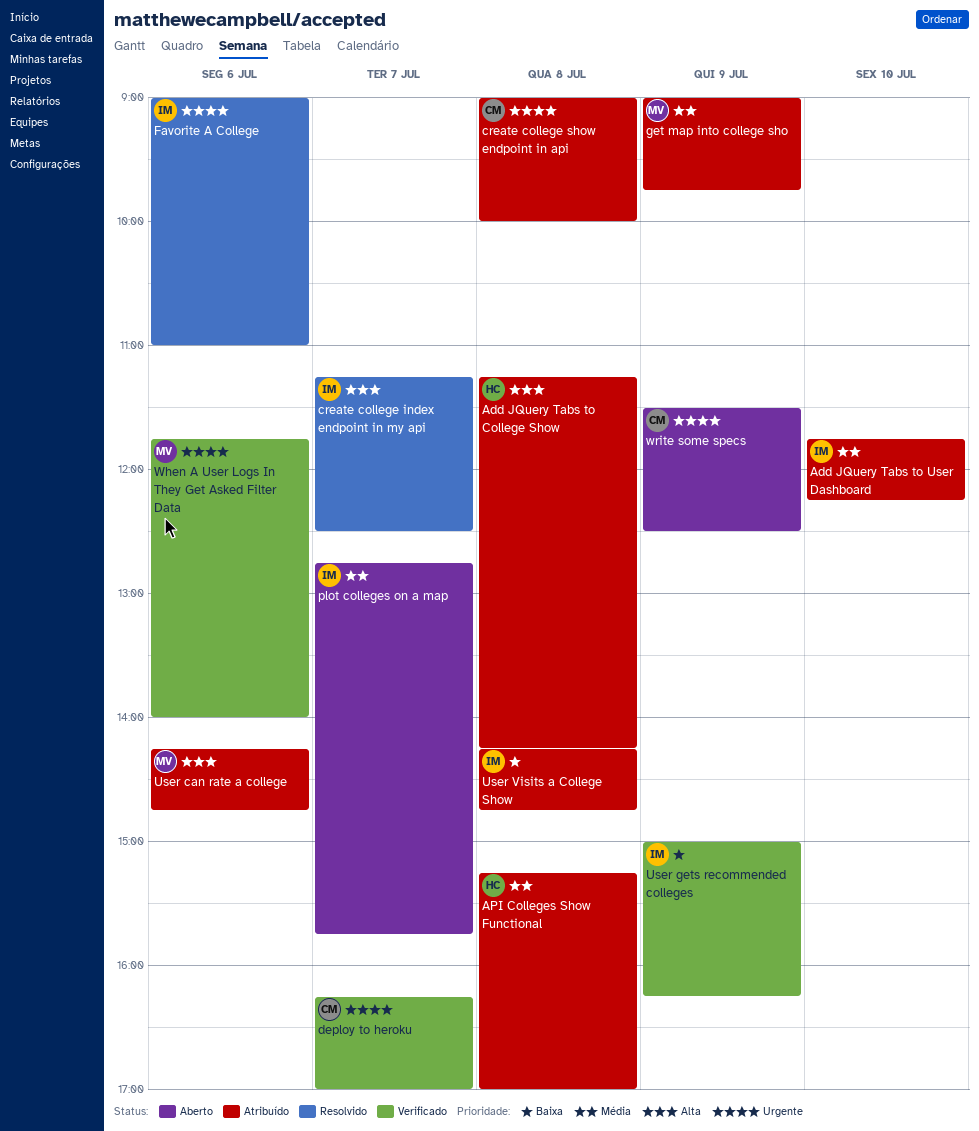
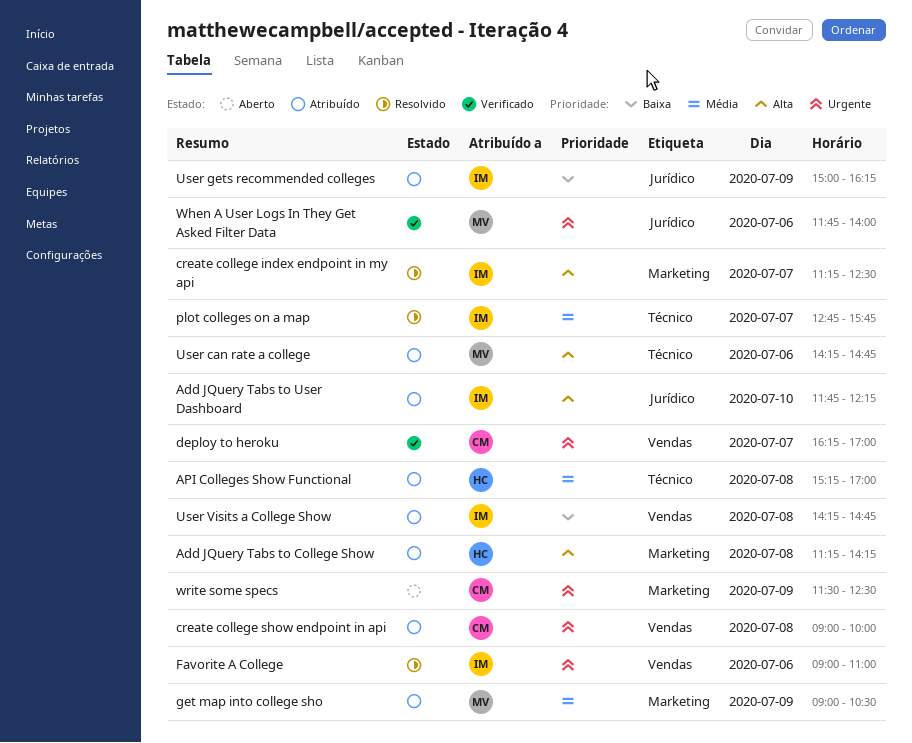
Add JQuery Tabs to User Dashboard, priority: Média -> Alta
get map into college sho, ends: 09:45 -> 10:30
plot colleges on a map, status: Aberto -> Resolvido
User gets recommended colleges, status: Verificado -> Atribuído

